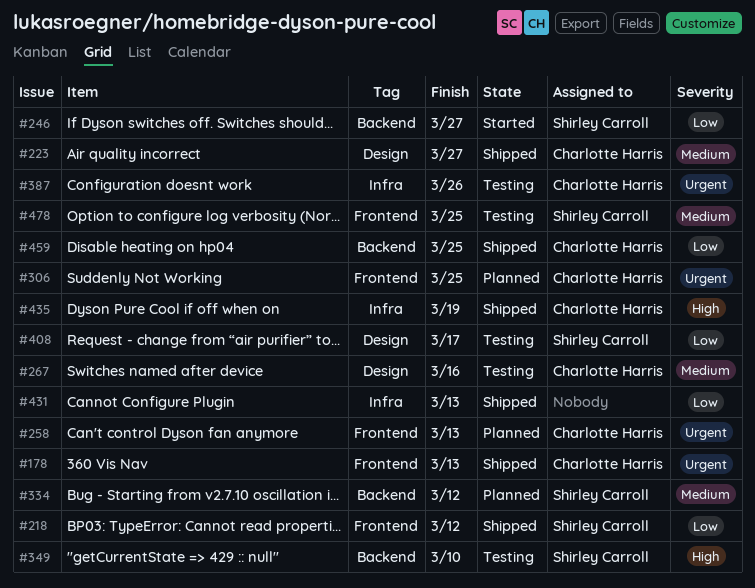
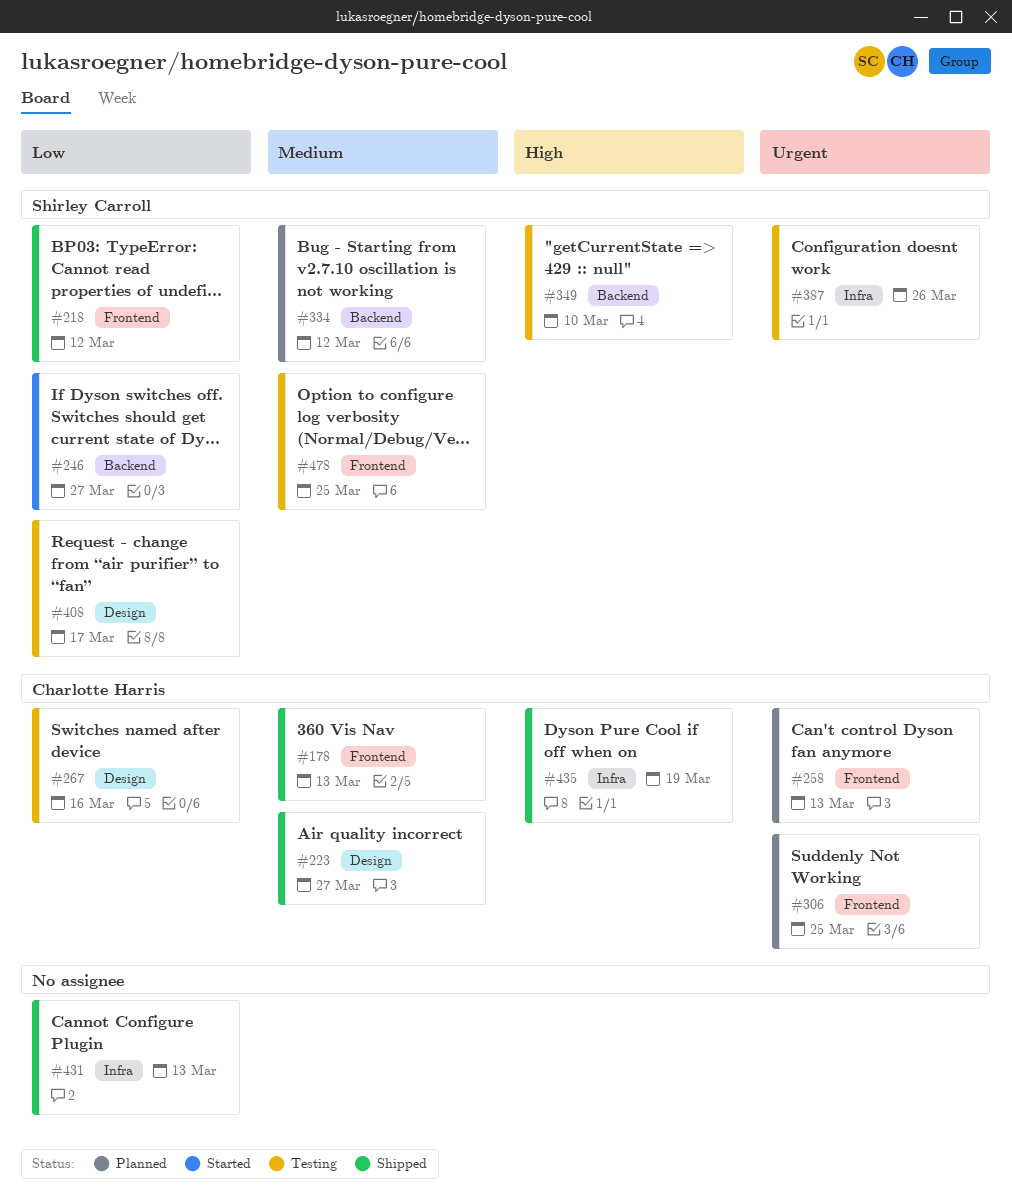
#178, priority: Urgent -> Medium
#267, priority: Medium -> Low
#387, owner: Charlotte Harris -> Shirley Carroll
#459: present -> none

